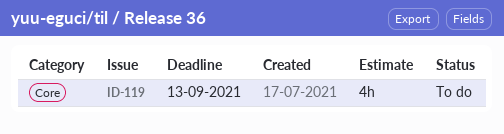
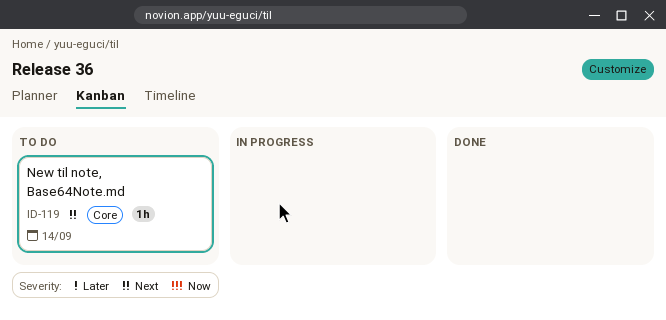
ID-119, estimate: 4h -> 1h
ID-119, due: Sep 13 -> Sep 14

